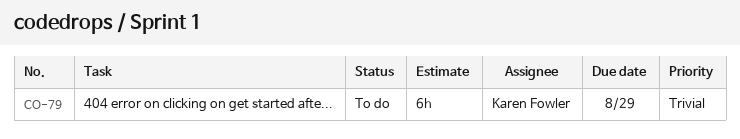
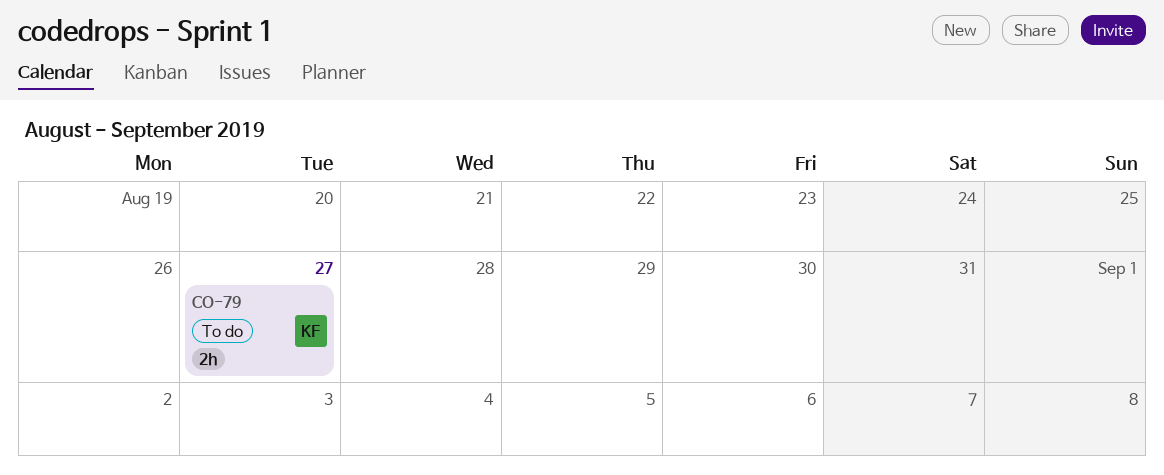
CO-79, estimate: 6h -> 2h
CO-79, due: Aug 29 -> Aug 27

